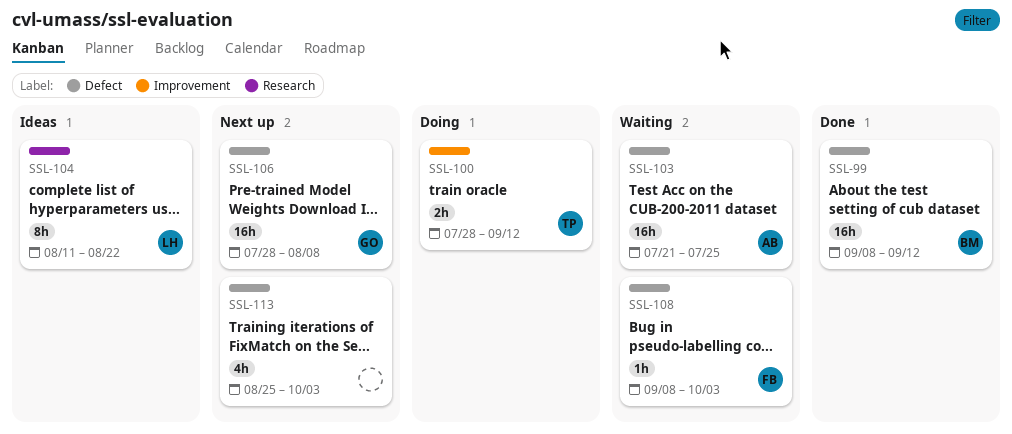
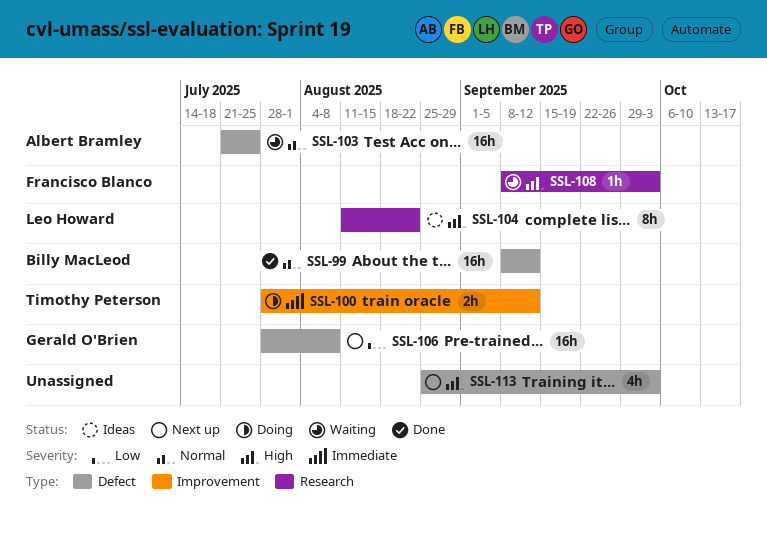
SSL-108, label: Defect -> Research

